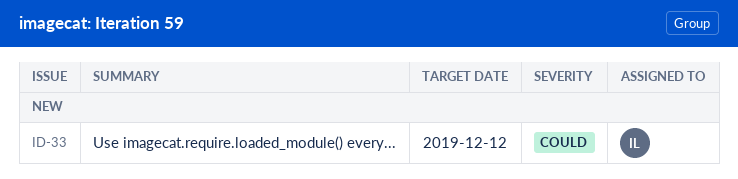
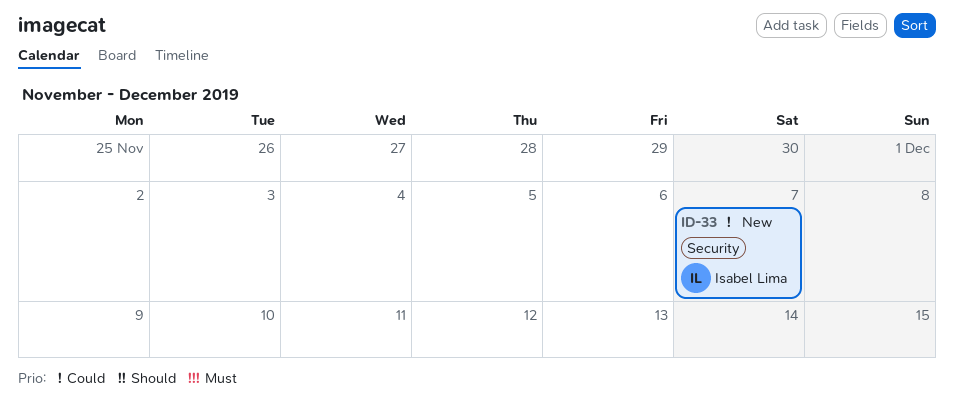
ID-33, due: Dec 12 -> Dec 7

